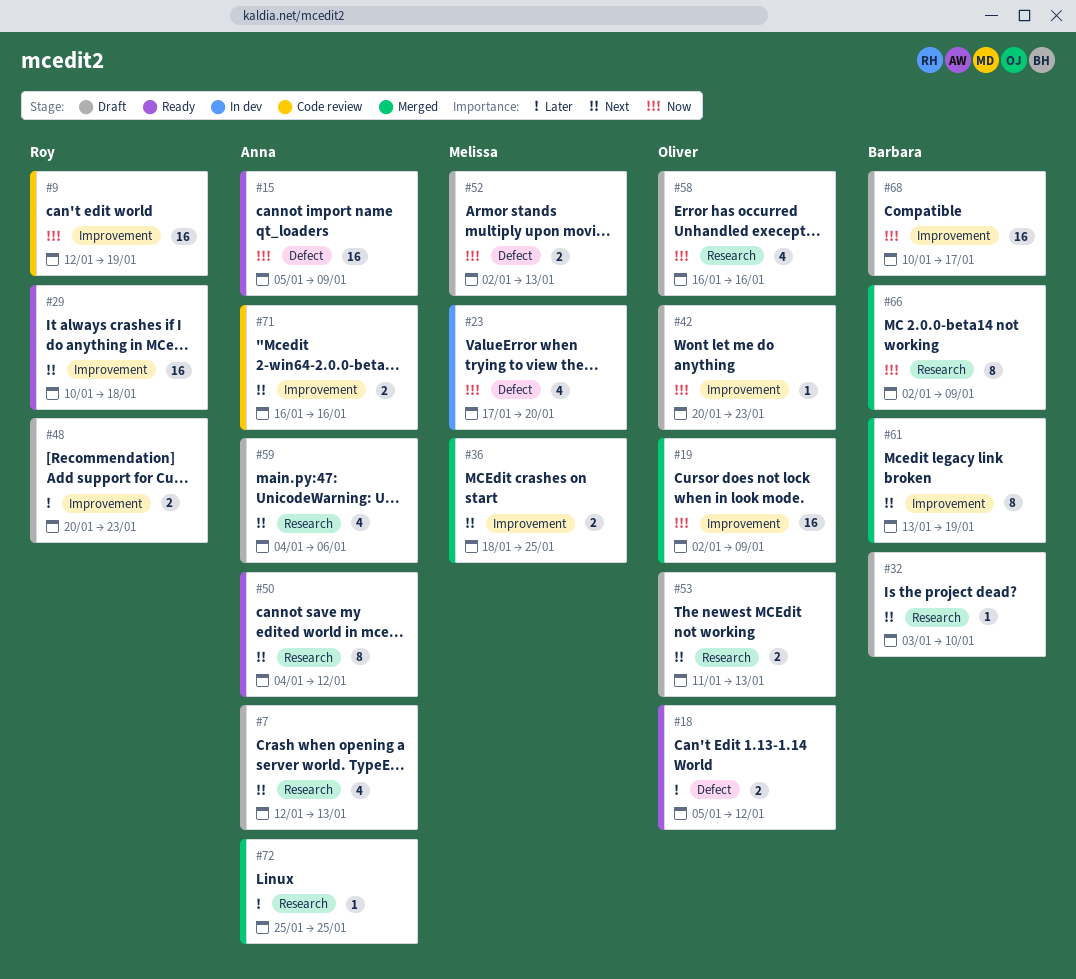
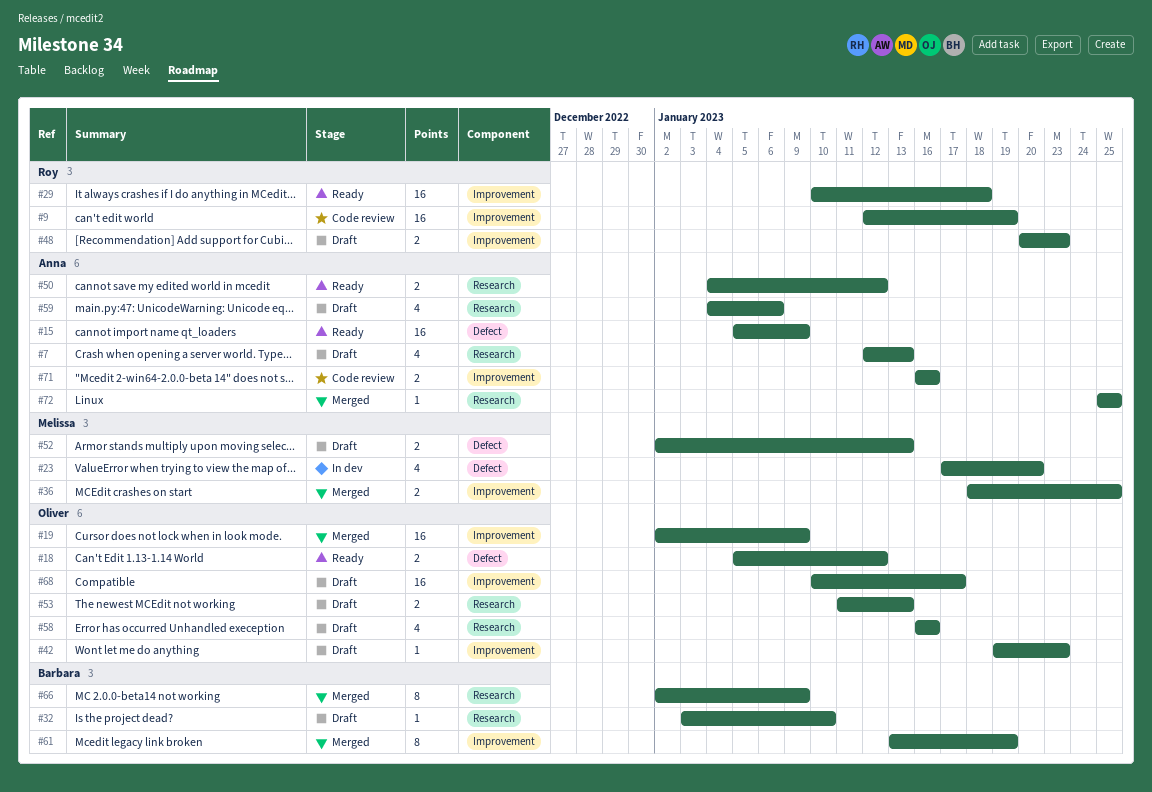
#42, start: Jan 20 -> Jan 19
#50, estimate: 8 -> 2
#68, owner: Barbara -> Oliver

